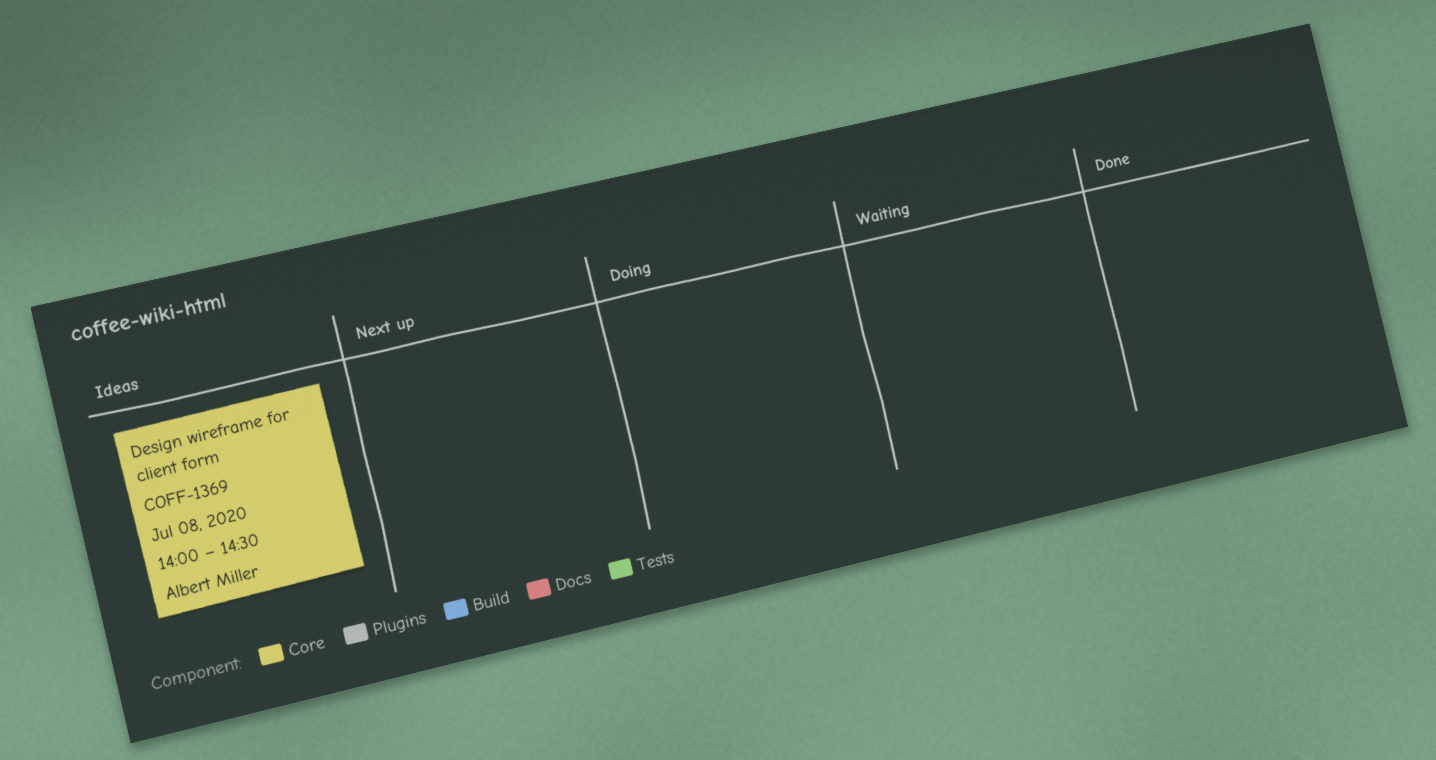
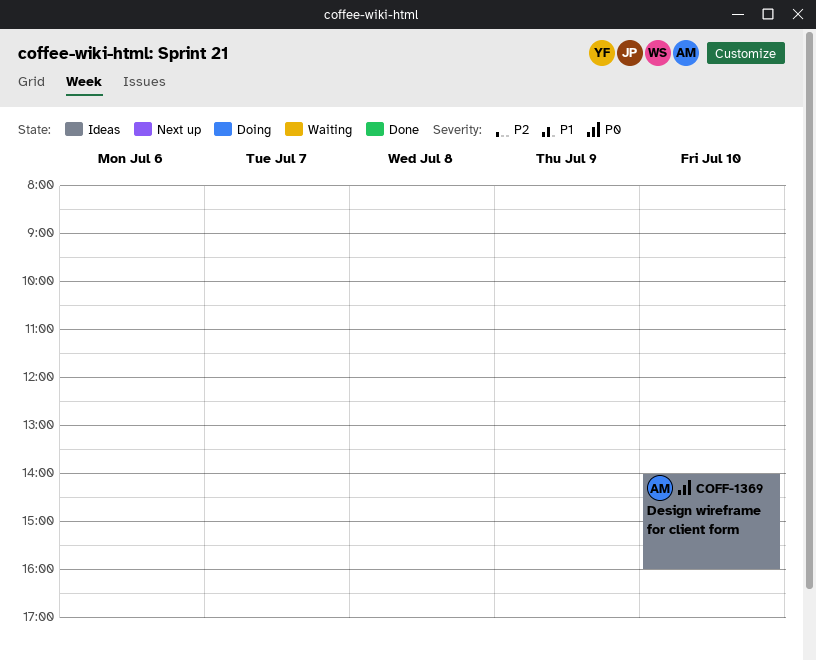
COFF-1369, day: Jul 8 -> Jul 10
COFF-1369, ends: 14:30 -> 16:00

